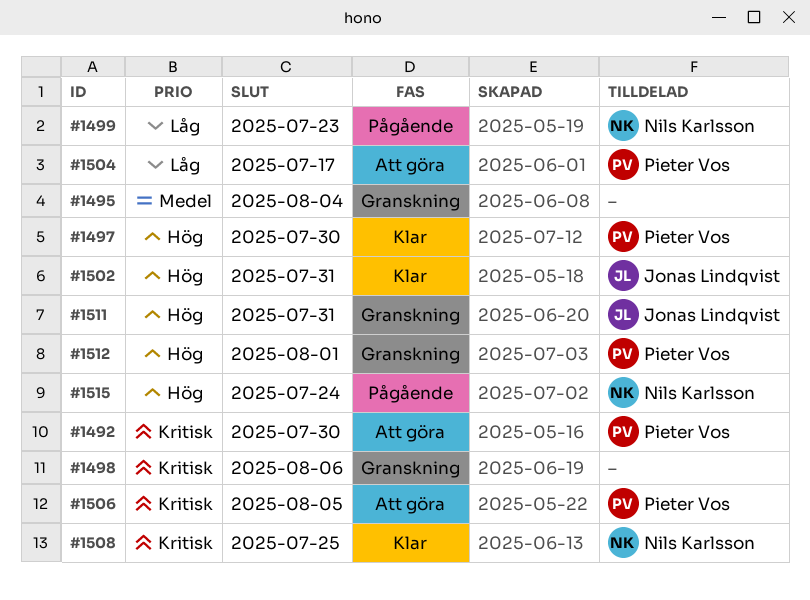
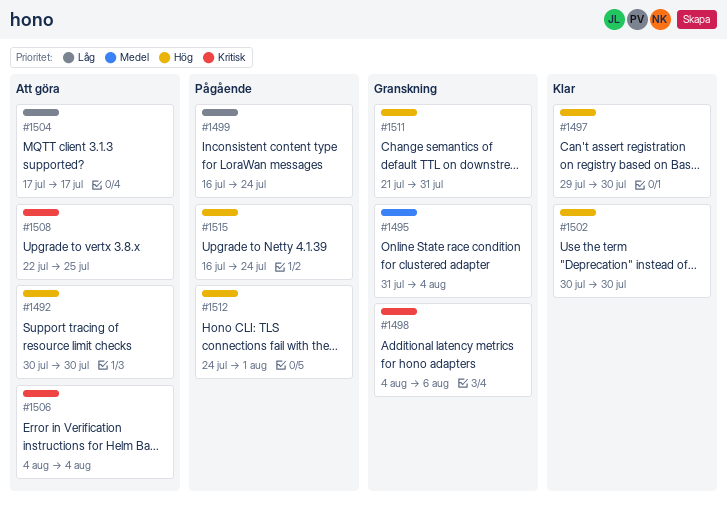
#1492, priority: Kritisk -> Hög
#1499, due: Jul 23 -> Jul 24
#1502, due: Jul 31 -> Jul 30
#1506, due: Aug 5 -> Aug 4
#1508, status: Klar -> Att göra
#1512, status: Granskning -> Pågående

